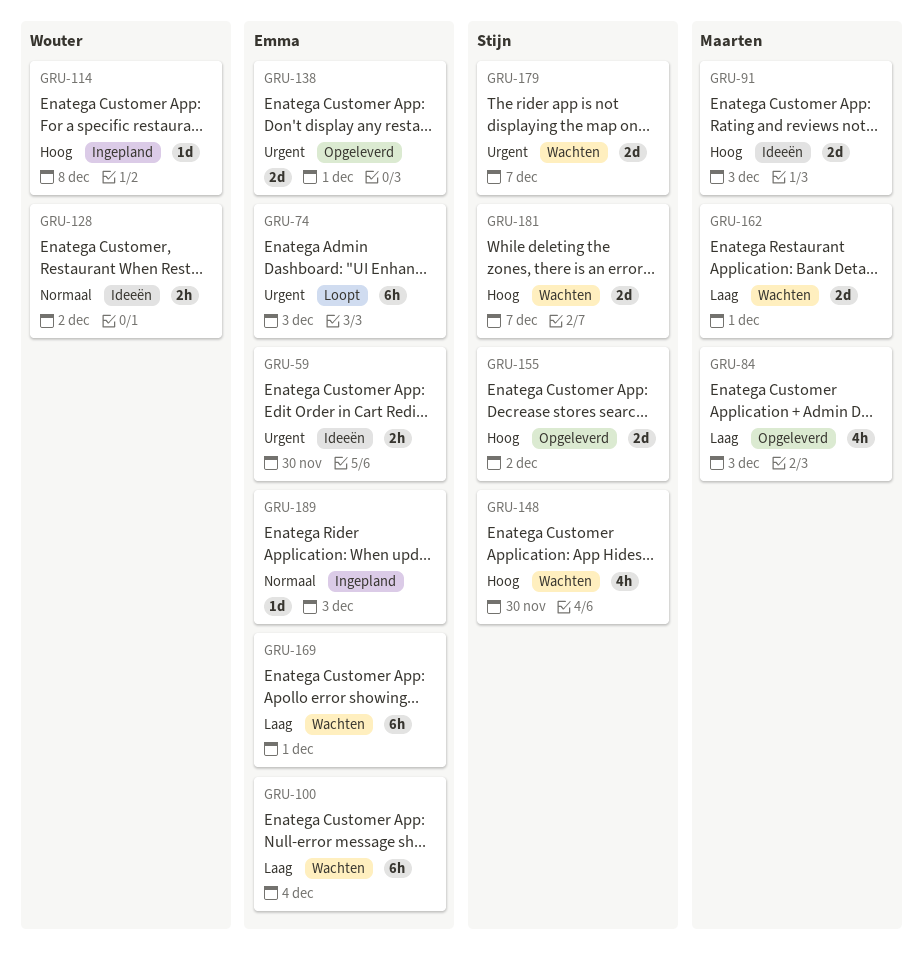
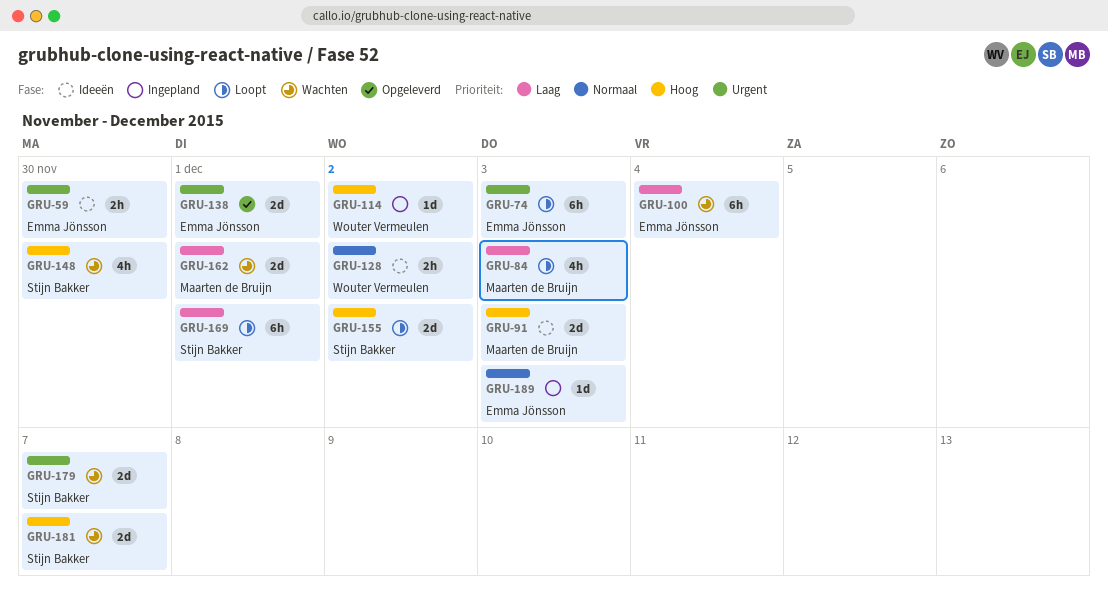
GRU-84, status: Opgeleverd -> Loopt
GRU-114, due: Dec 8 -> Dec 2
GRU-155, status: Opgeleverd -> Loopt
GRU-169, status: Wachten -> Loopt
GRU-169, owner: Emma Jönsson -> Stijn Bakker

